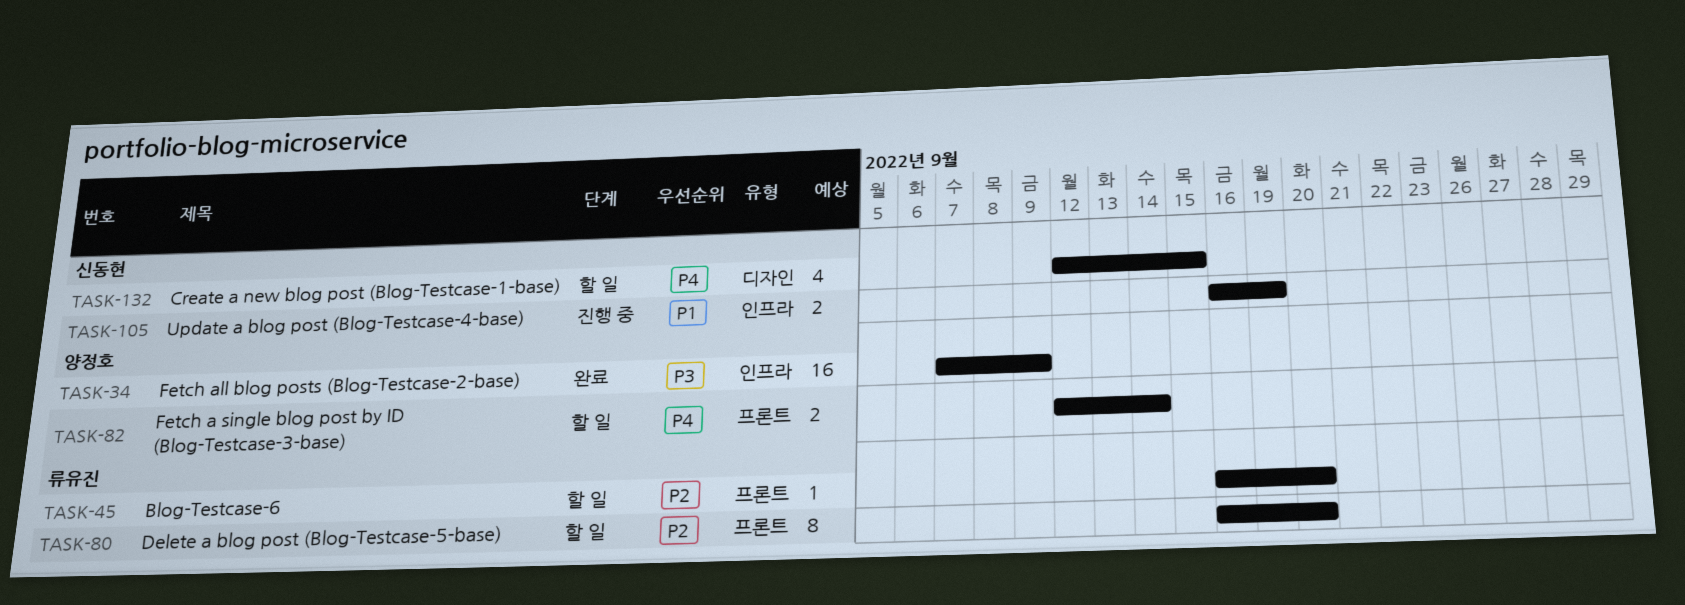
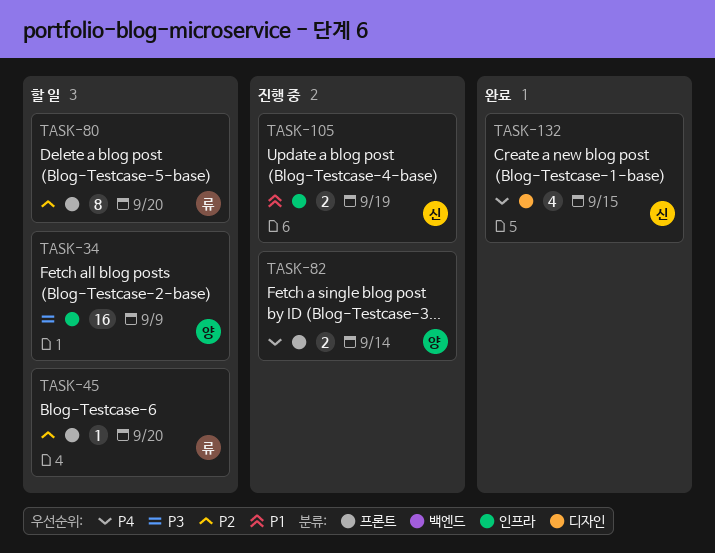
TASK-34, status: 완료 -> 할 일
TASK-82, status: 할 일 -> 진행 중
TASK-132, status: 할 일 -> 완료

